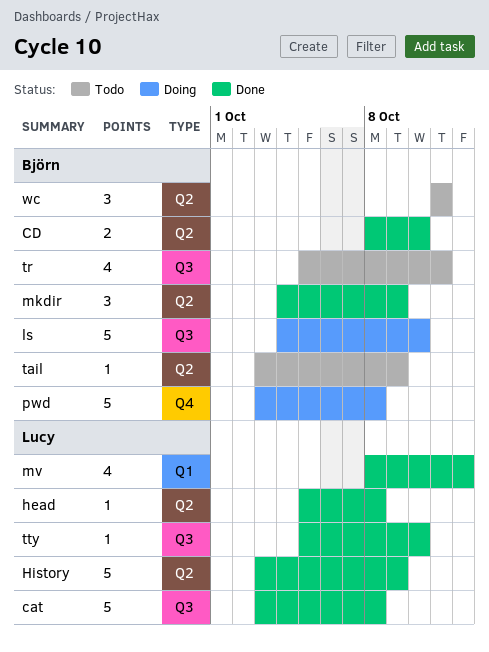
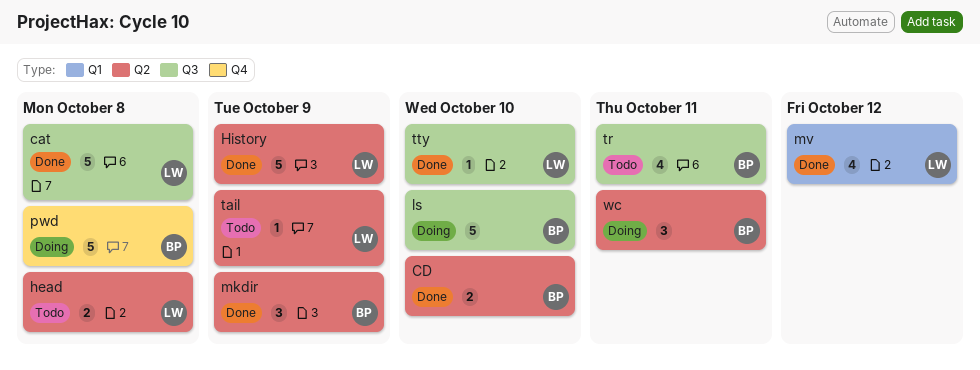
head, status: Done -> Todo
head, estimate: 1 -> 2
tail, owner: Björn -> Lucy
wc, status: Todo -> Doing

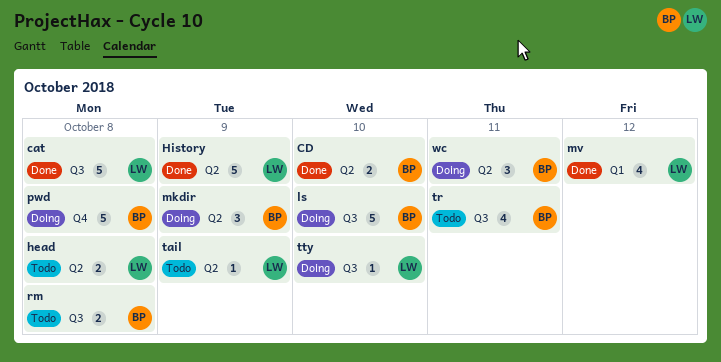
mkdir, status: Done -> Doing
rm: none -> present
tty, status: Done -> Doing

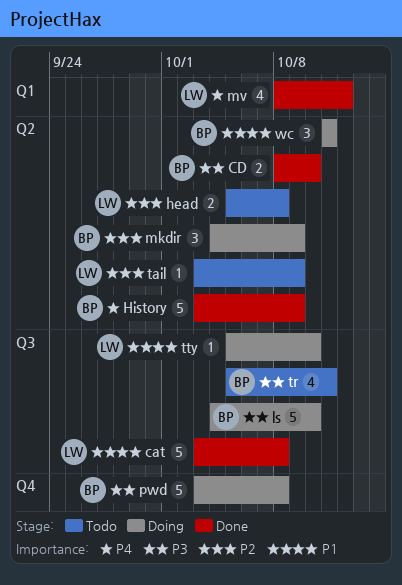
History, owner: LW -> BP
rm: present -> none

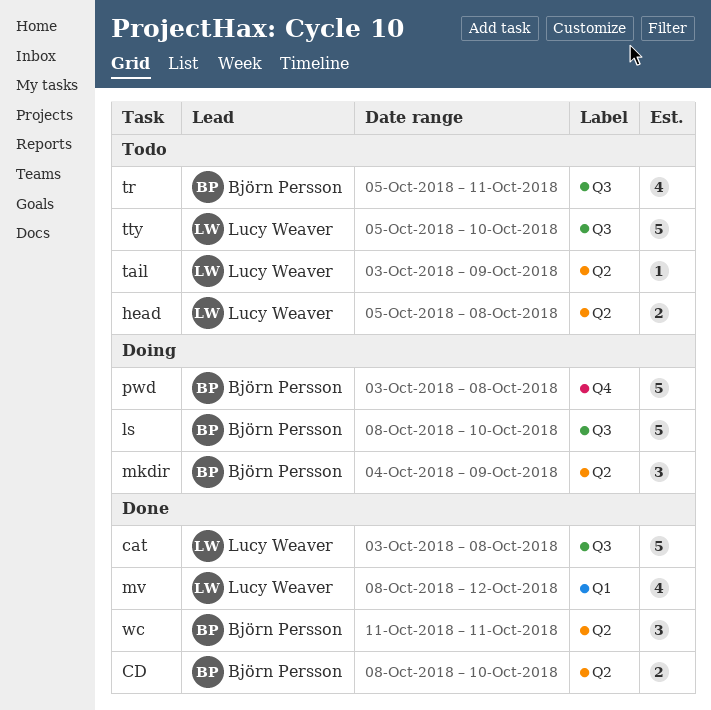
History: present -> none
ls, start: Oct 4 -> Oct 8
tty, status: Doing -> Todo
tty, estimate: 1 -> 5
wc, status: Doing -> Done

